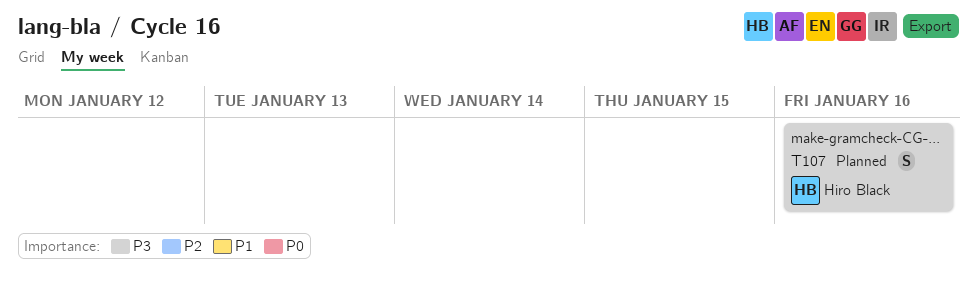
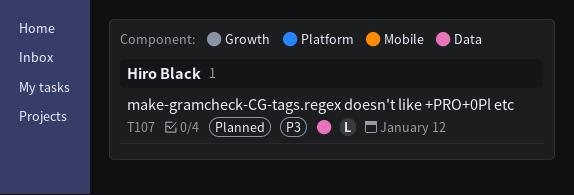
T107, estimate: S -> L
T107, due: Jan 16 -> Jan 12

